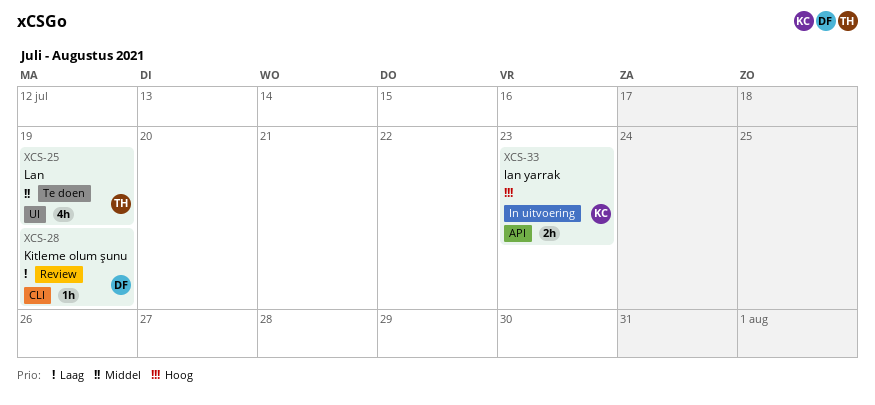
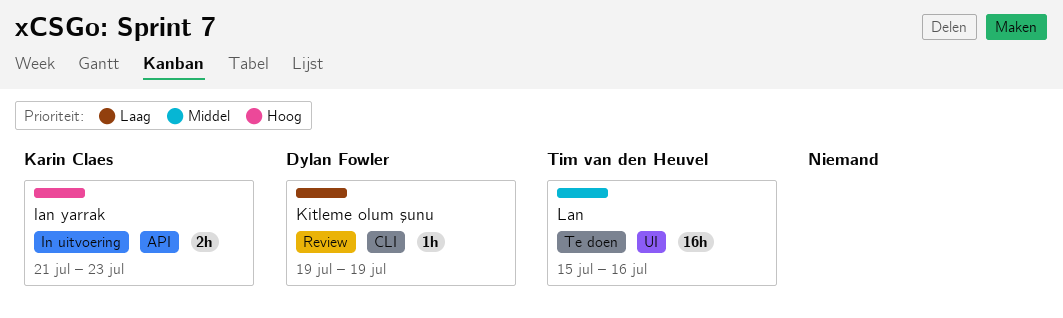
Lan, estimate: 4h -> 16h
Lan, due: Jul 19 -> Jul 16

